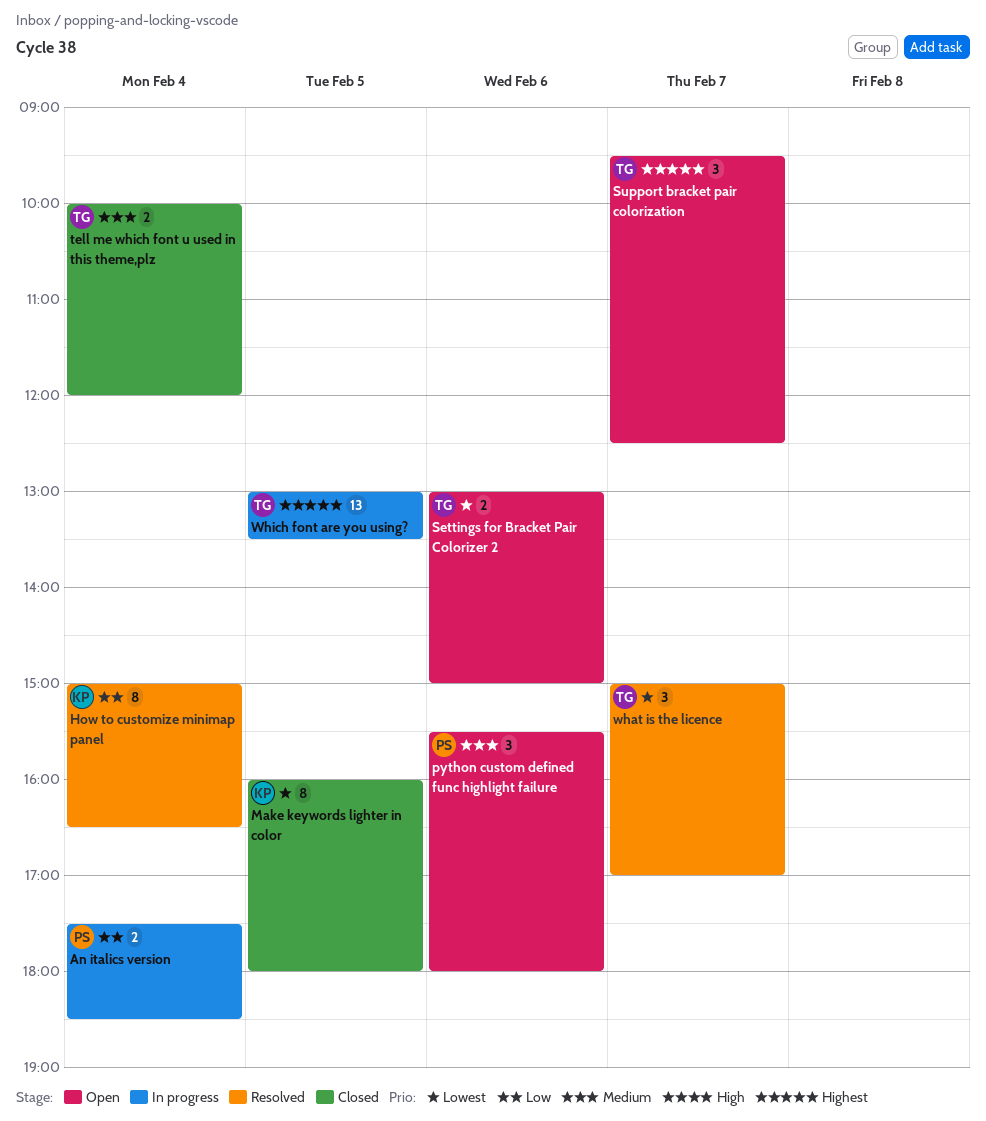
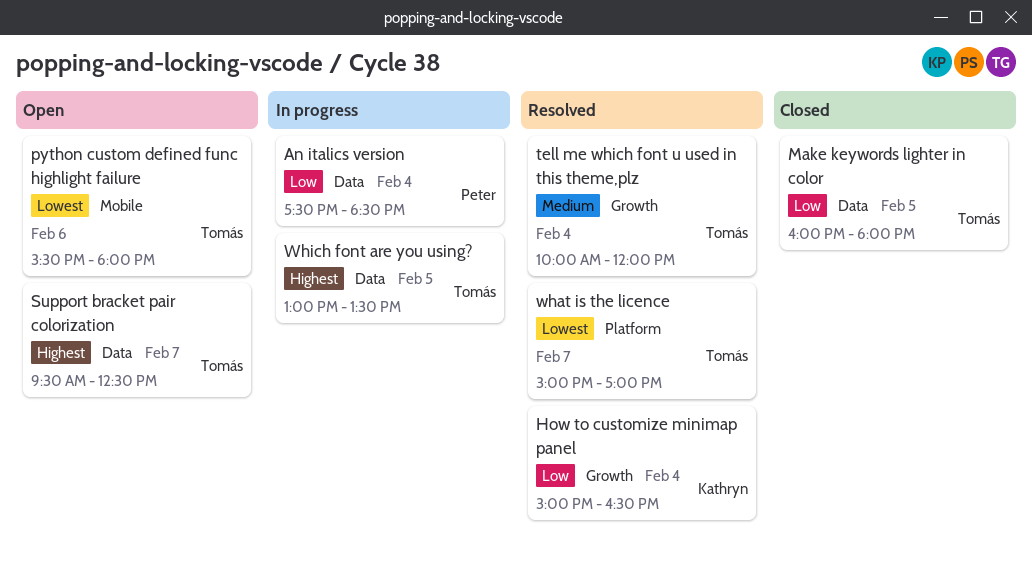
Make keywords lighter in color, owner: Kathryn -> Tomás
Make keywords lighter in color, priority: Lowest -> Low
python custom defined func highlight failure, owner: Peter -> Tomás
python custom defined func highlight failure, priority: Medium -> Lowest
Settings for Bracket Pair Colorizer 2: present -> none
tell me which font u used in this theme,plz, status: Closed -> Resolved

